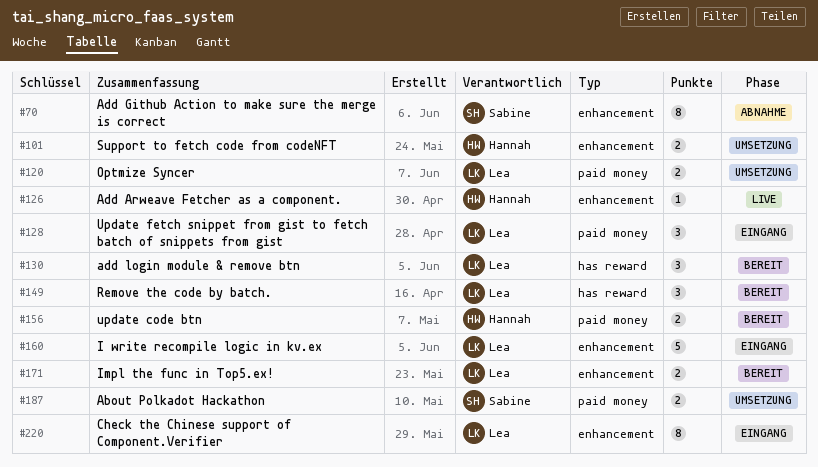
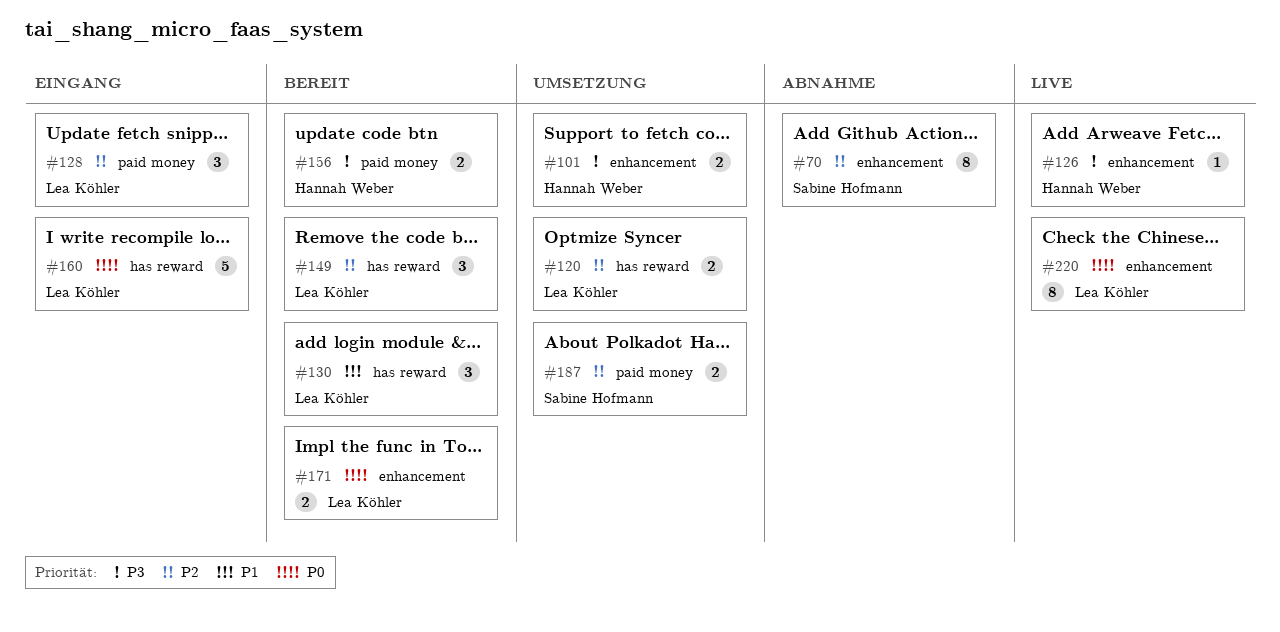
#120, label: paid money -> has reward
#160, label: enhancement -> has reward
#220, status: Eingang -> Live

